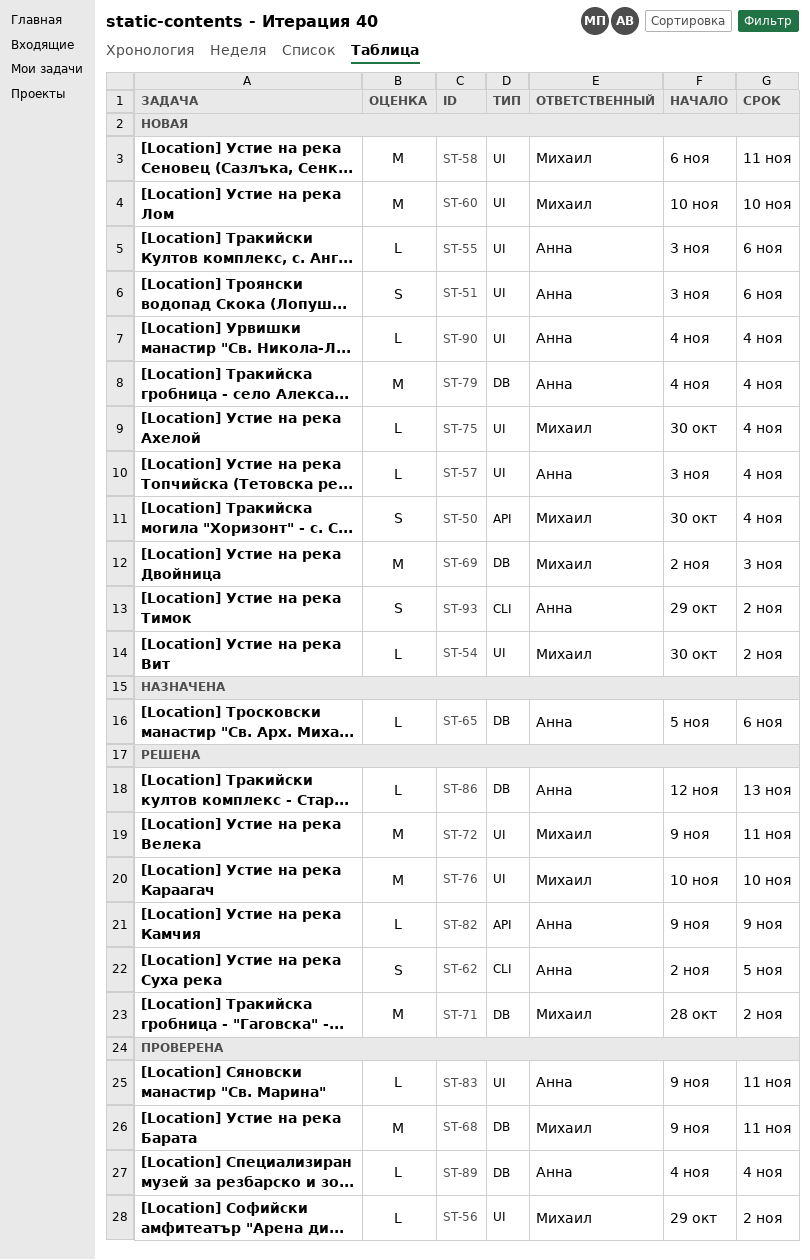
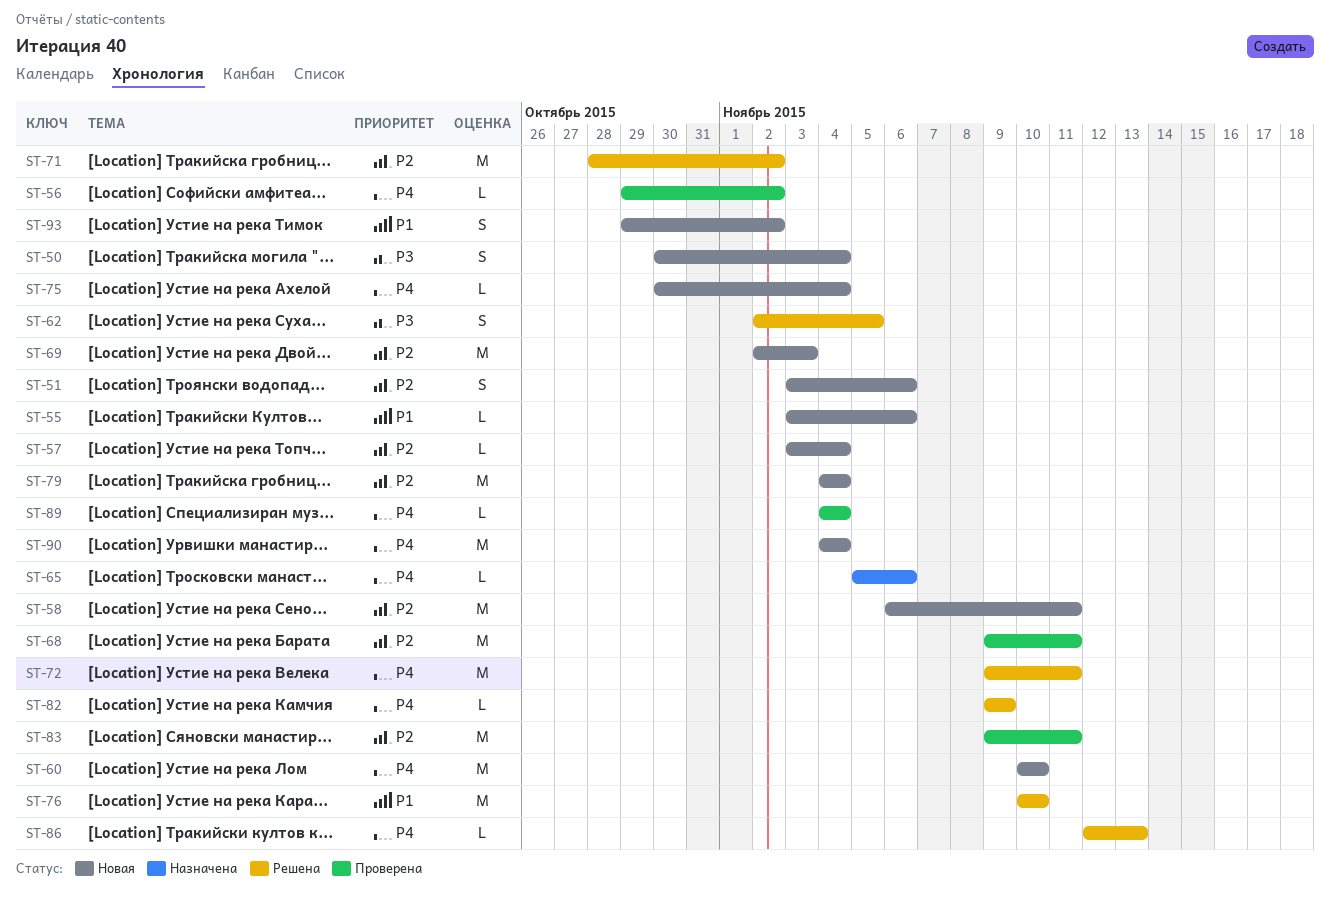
ST-54: present -> none
ST-83, estimate: L -> M
ST-90, estimate: L -> M

